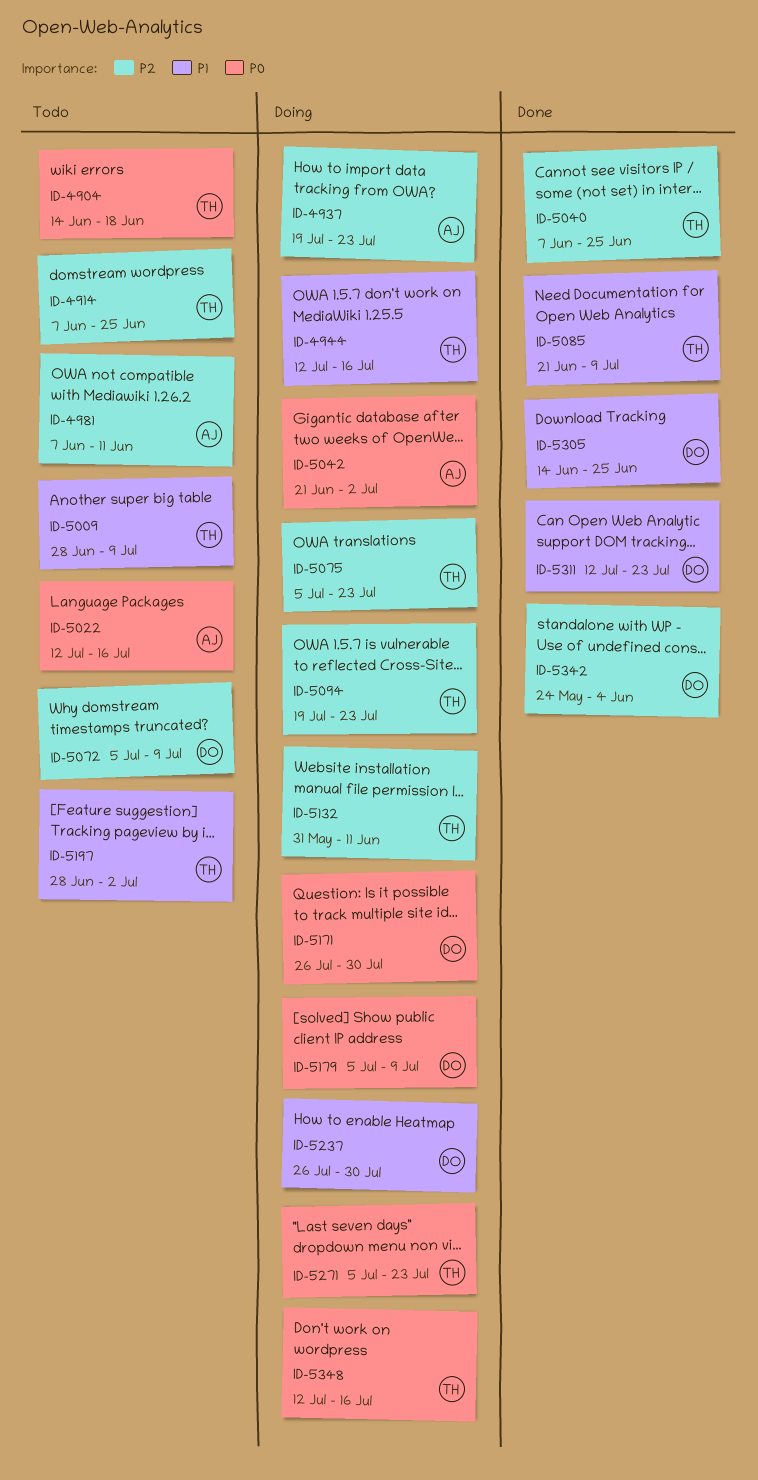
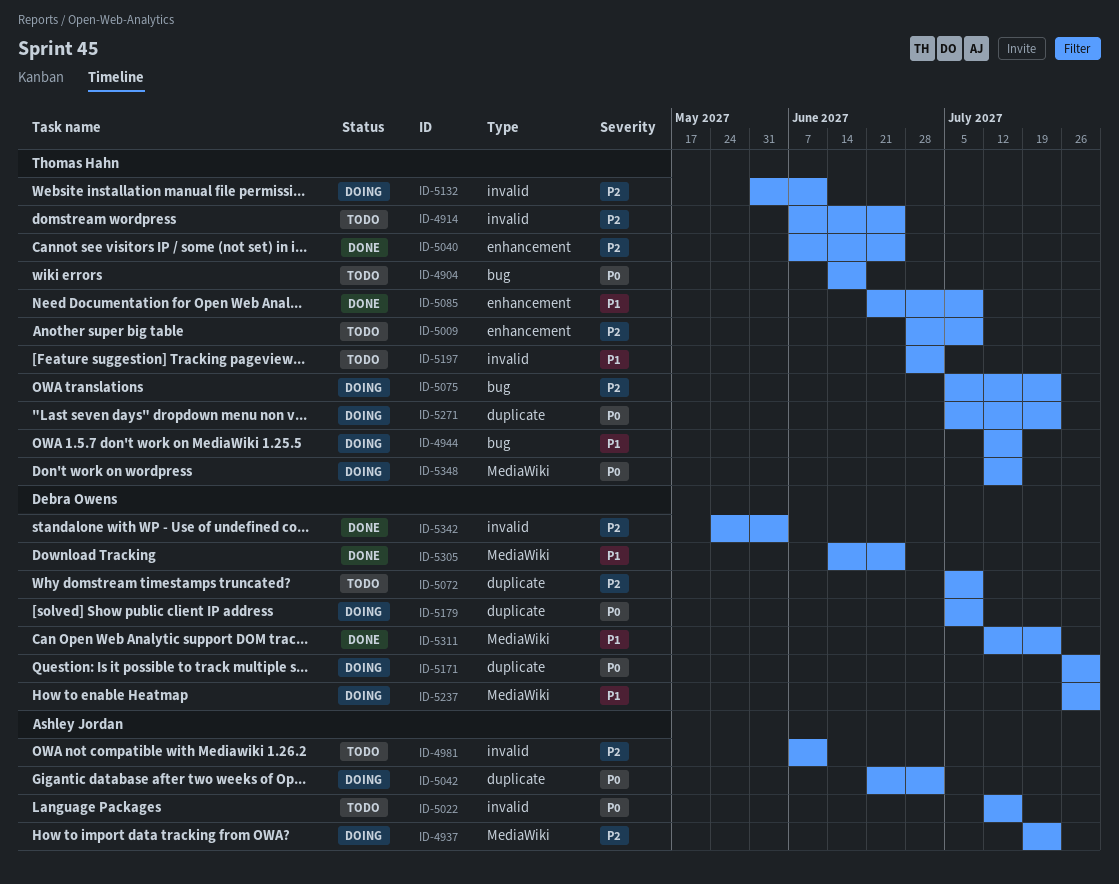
ID-5009, priority: P1 -> P2
ID-5094: present -> none

